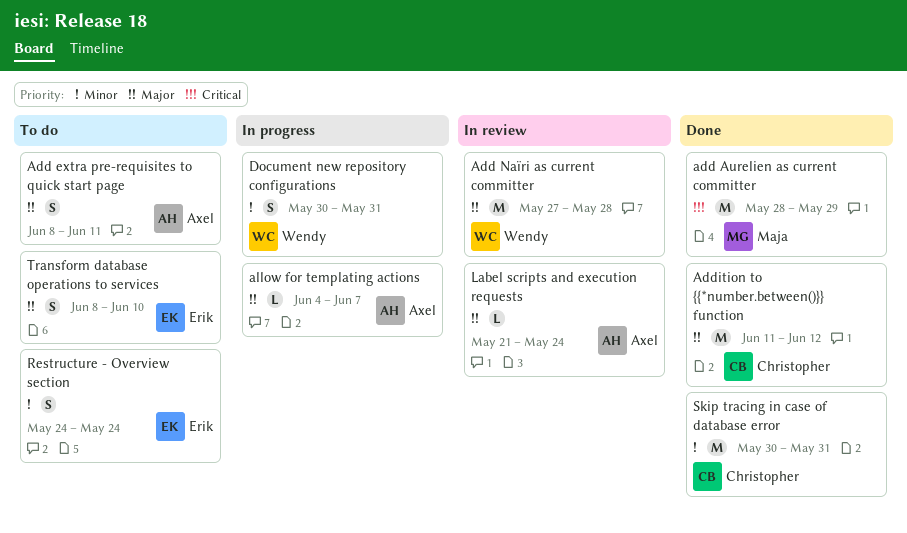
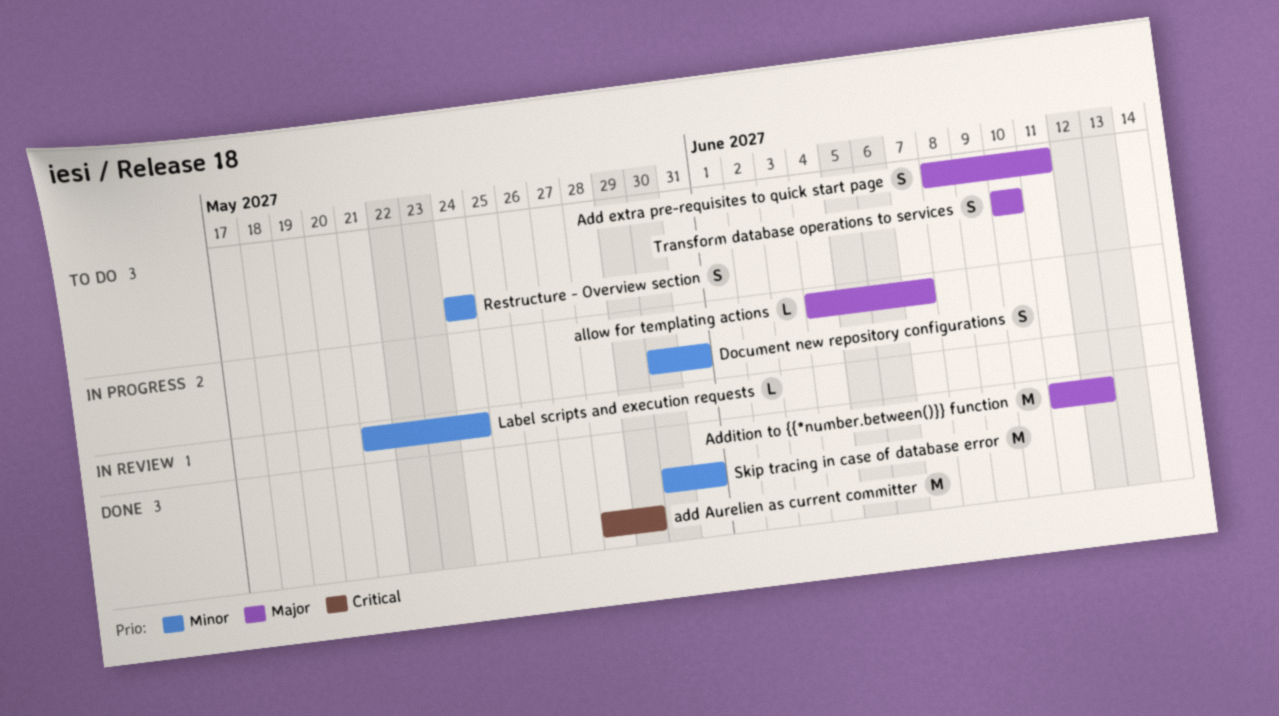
Add Naïri as current committer: present -> none
Label scripts and execution requests, priority: Major -> Minor
Transform database operations to services, start: Jun 8 -> Jun 10

